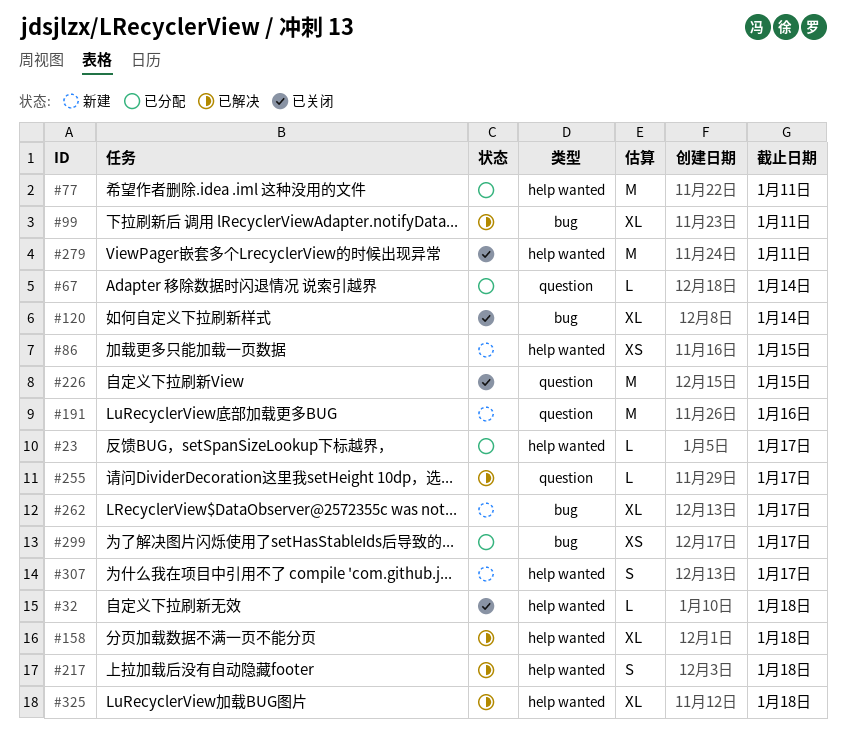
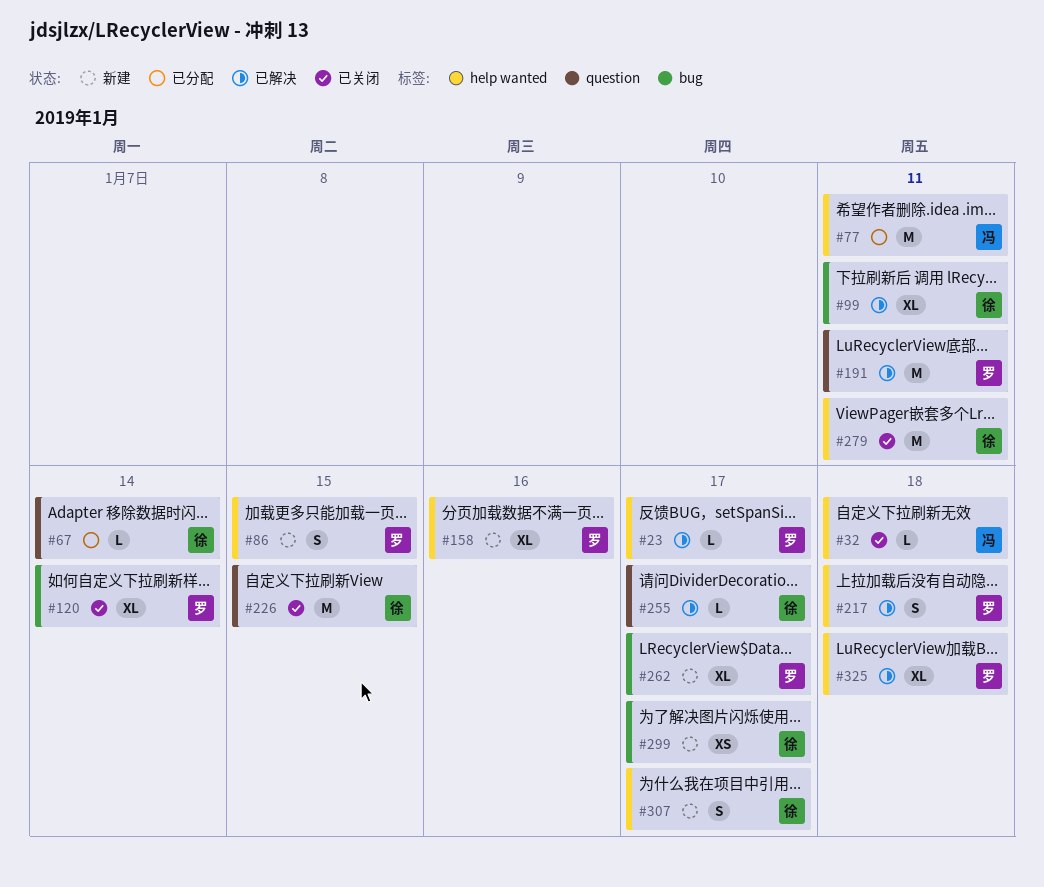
#23, status: 已分配 -> 已解决
#86, estimate: XS -> S
#158, status: 已解决 -> 新建
#158, due: Jan 18 -> Jan 16
#191, status: 新建 -> 已解决
#191, due: Jan 16 -> Jan 11
#299, status: 已分配 -> 新建

